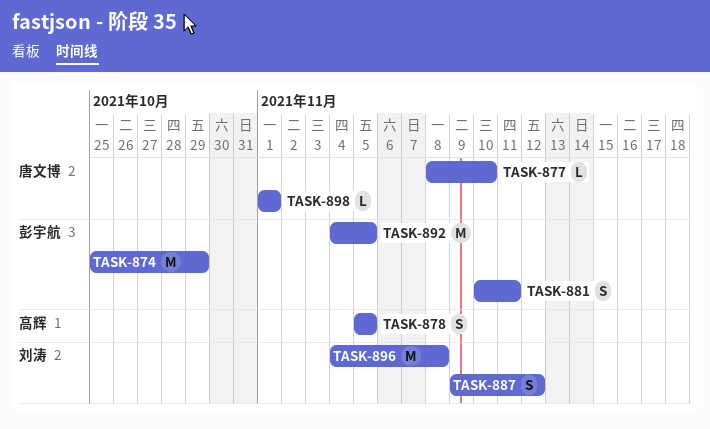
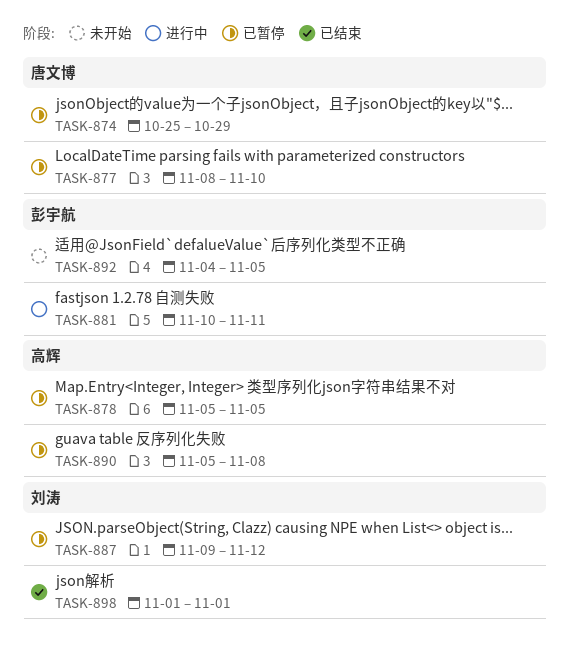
TASK-874, owner: 彭宇航 -> 唐文博
TASK-890: none -> present
TASK-896: present -> none
TASK-898, owner: 唐文博 -> 刘涛

